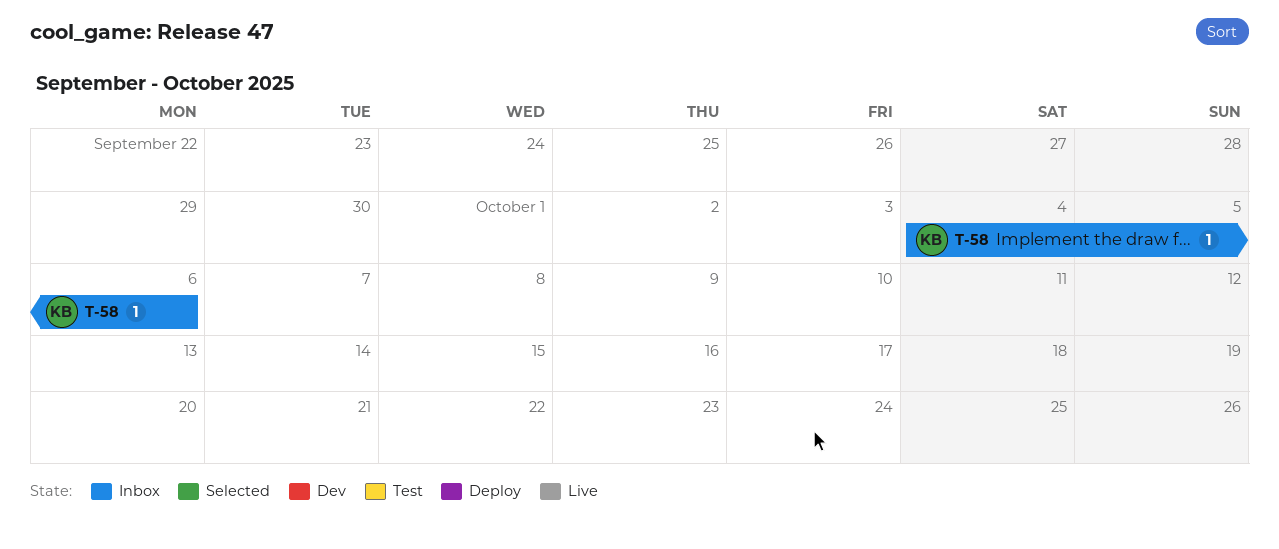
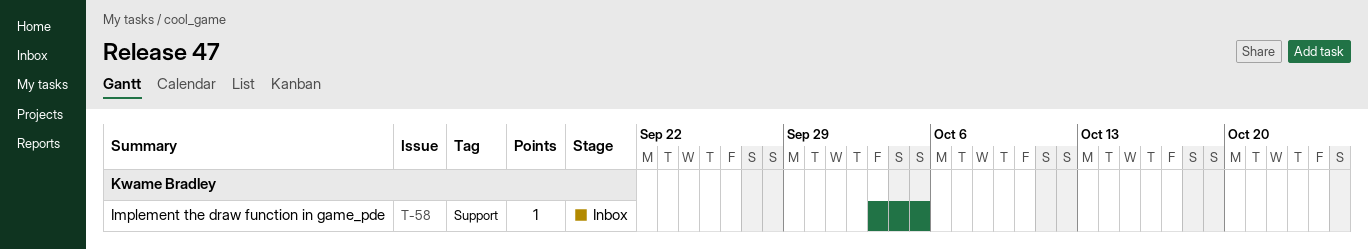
T-58, start: Oct 4 -> Oct 3
T-58, due: Oct 6 -> Oct 5

